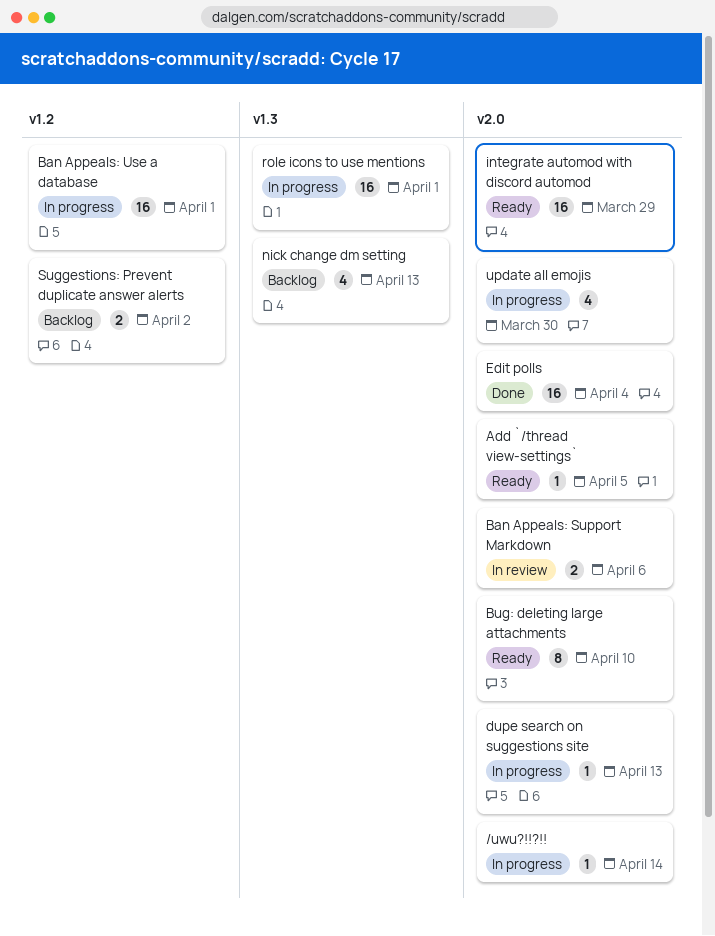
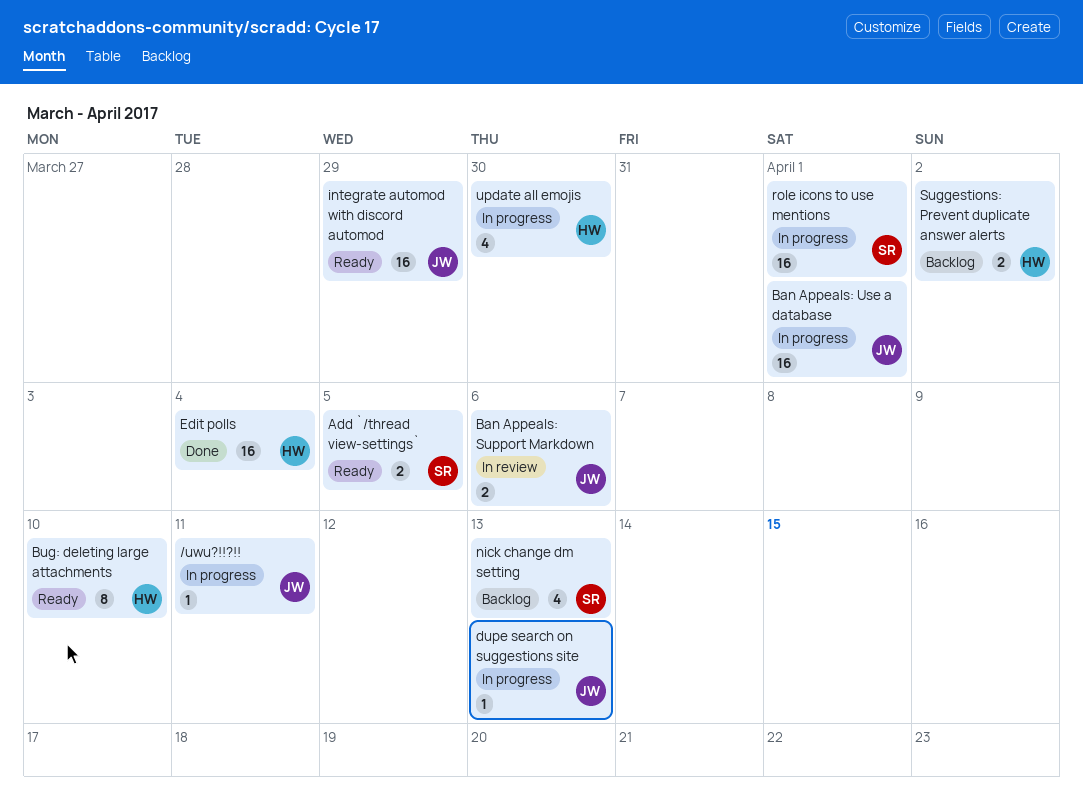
/uwu?!!?!!, due: Apr 14 -> Apr 11
Add `/thread view-settings`, estimate: 1 -> 2

